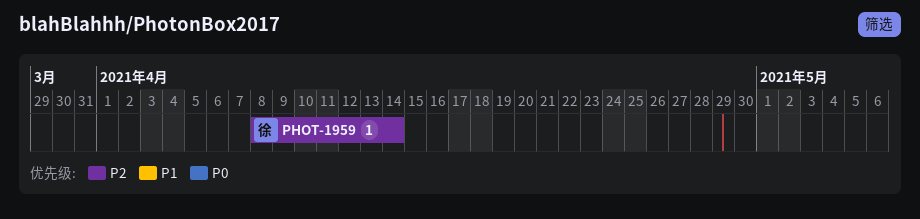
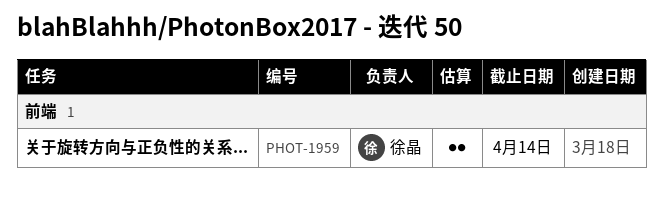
PHOT-1959, estimate: 1 -> 2

